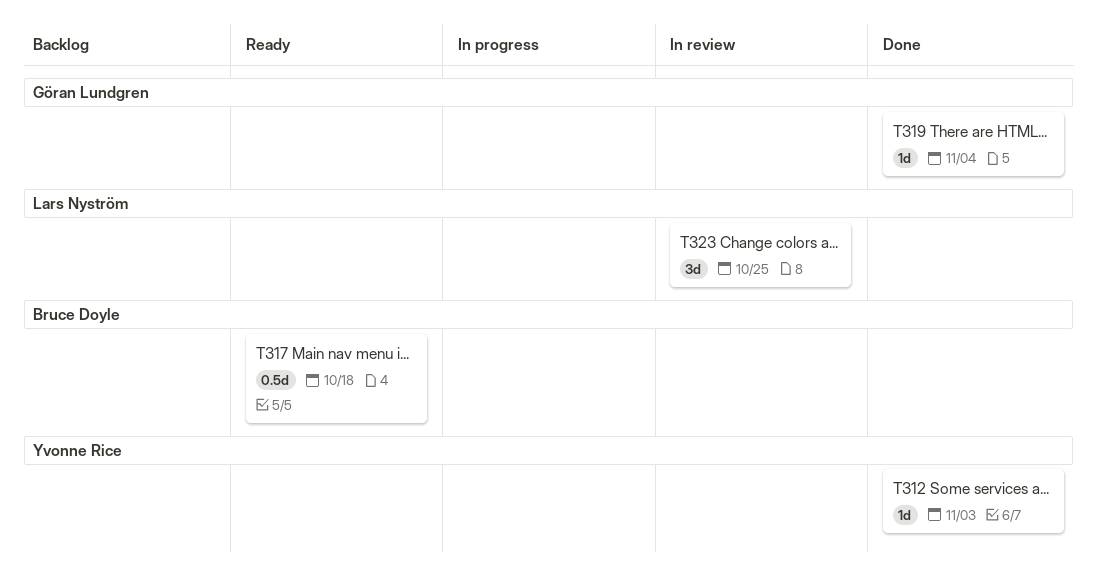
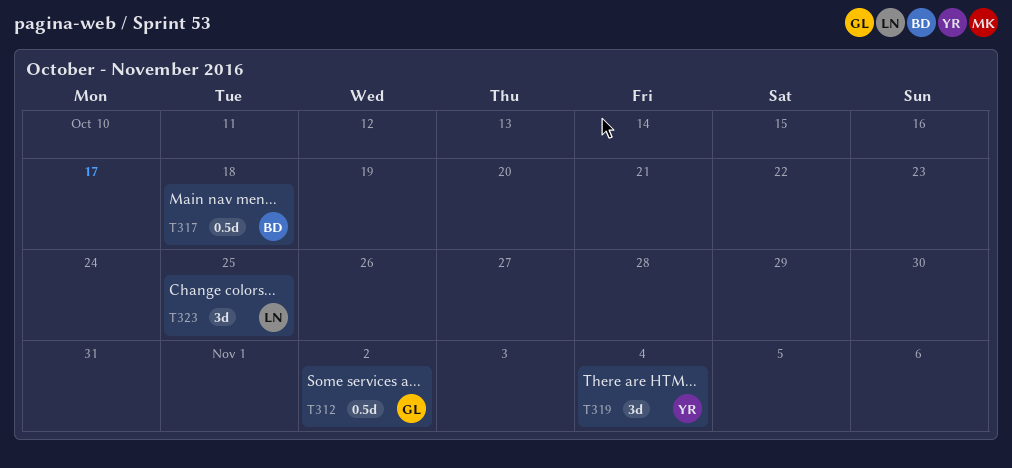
T312, owner: Yvonne Rice -> Göran Lundgren
T312, estimate: 1d -> 0.5d
T312, due: Nov 3 -> Nov 2
T319, owner: Göran Lundgren -> Yvonne Rice
T319, estimate: 1d -> 3d

